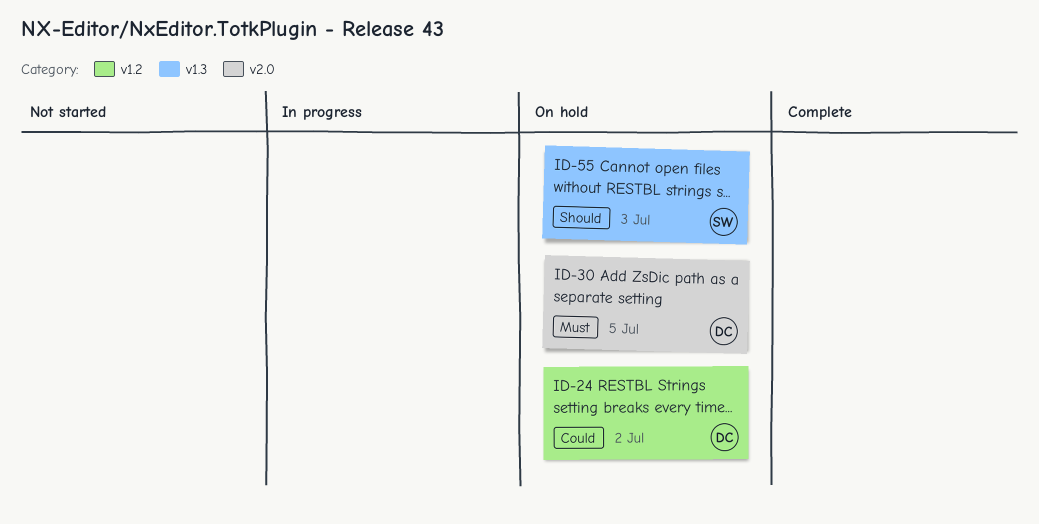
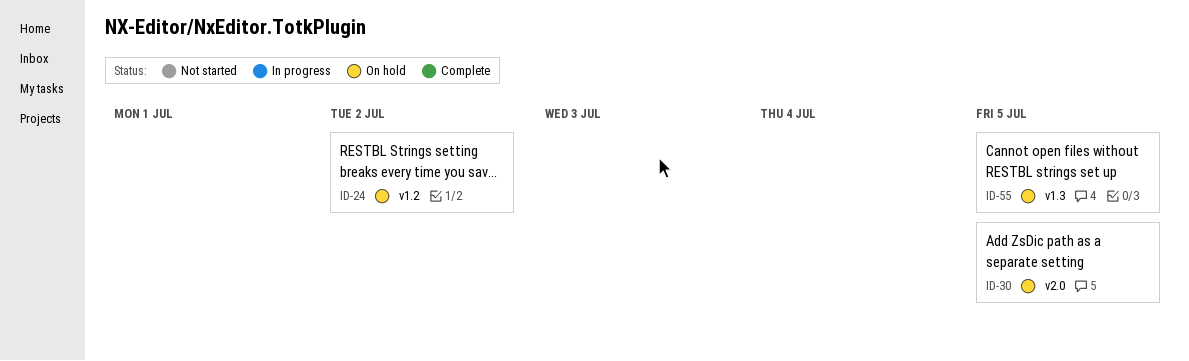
ID-55, due: Jul 3 -> Jul 5

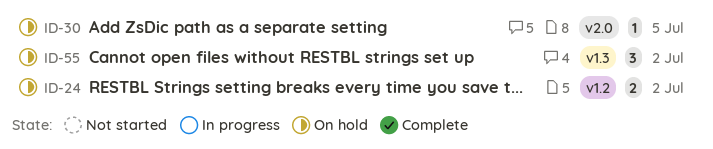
ID-55, due: Jul 5 -> Jul 2

